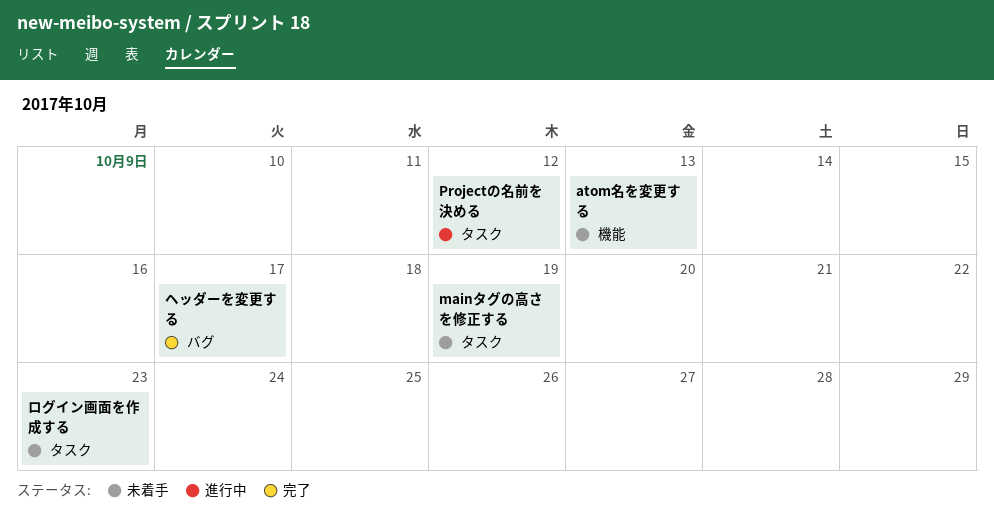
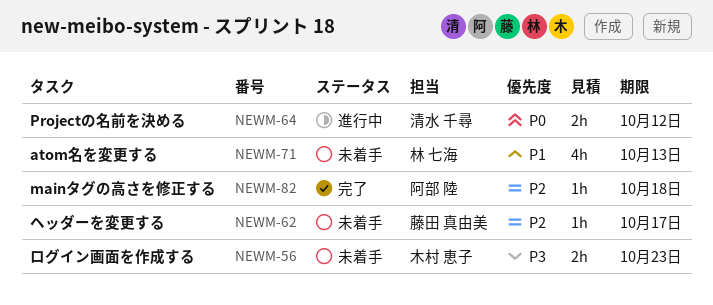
mainタグの高さを修正する, status: 未着手 -> 完了
mainタグの高さを修正する, due: Oct 19 -> Oct 18
ヘッダーを変更する, status: 完了 -> 未着手

